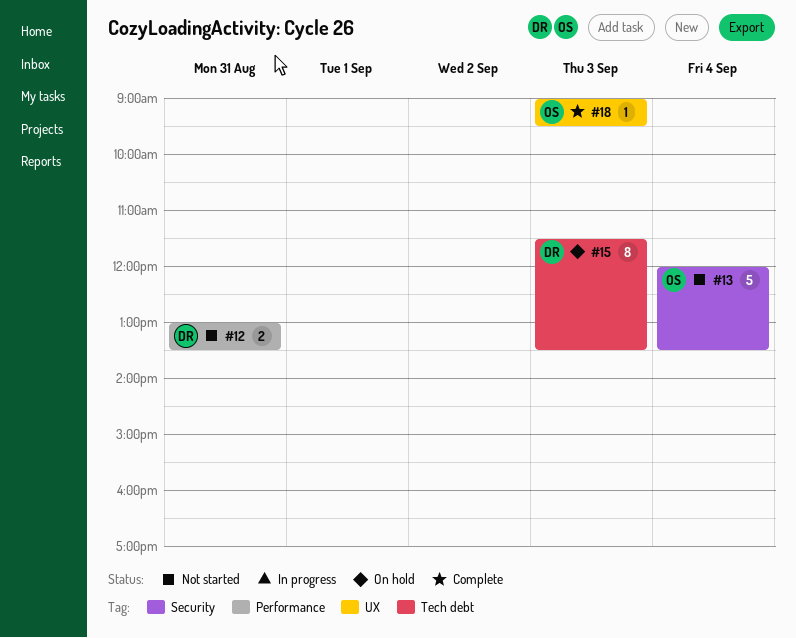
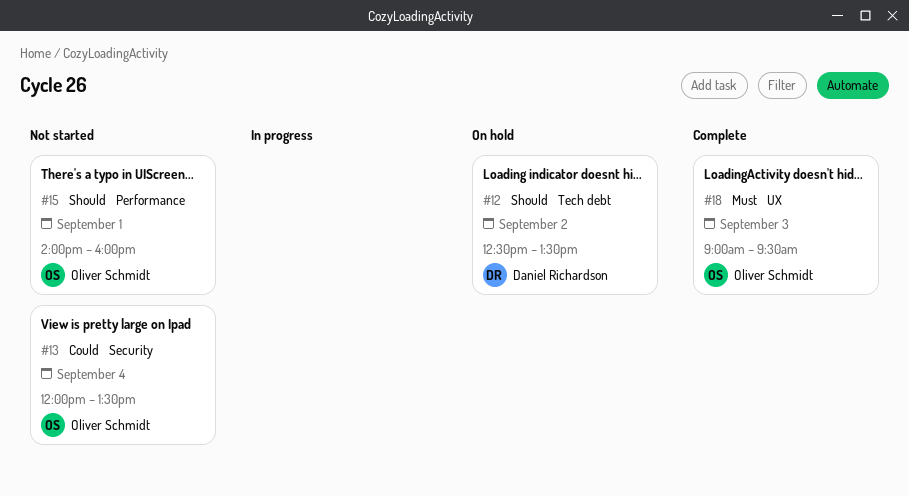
#12, status: Not started -> On hold
#12, label: Performance -> Tech debt
#12, day: Aug 31 -> Sep 2
#12, begins: 13:00 -> 12:30
#15, status: On hold -> Not started
#15, owner: Daniel Richardson -> Oliver Schmidt
#15, label: Tech debt -> Performance
#15, day: Sep 3 -> Sep 1
#15, begins: 11:30 -> 14:00
#15, ends: 13:30 -> 16:00

